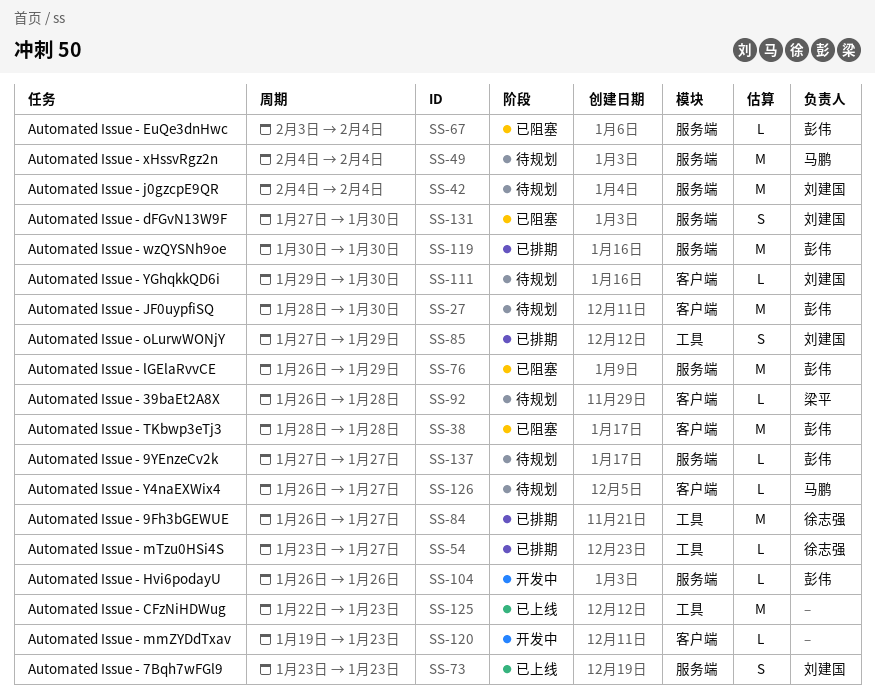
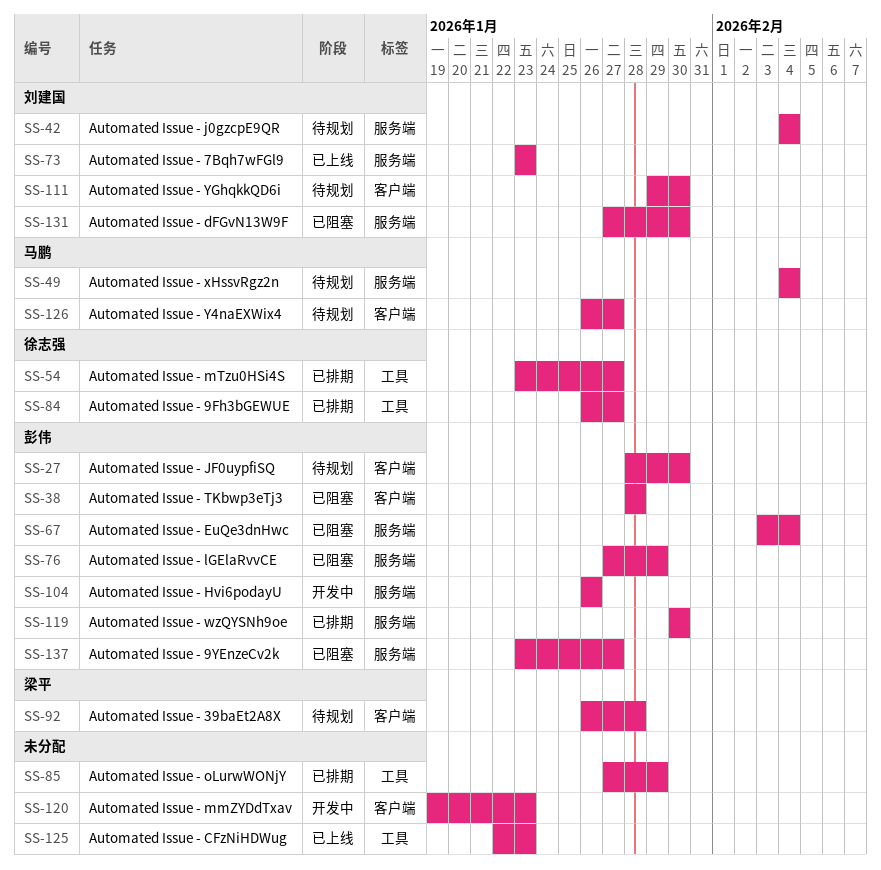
SS-76, start: Jan 26 -> Jan 27
SS-85, owner: 刘建国 -> none
SS-137, status: 待规划 -> 已阻塞
SS-137, start: Jan 27 -> Jan 23

